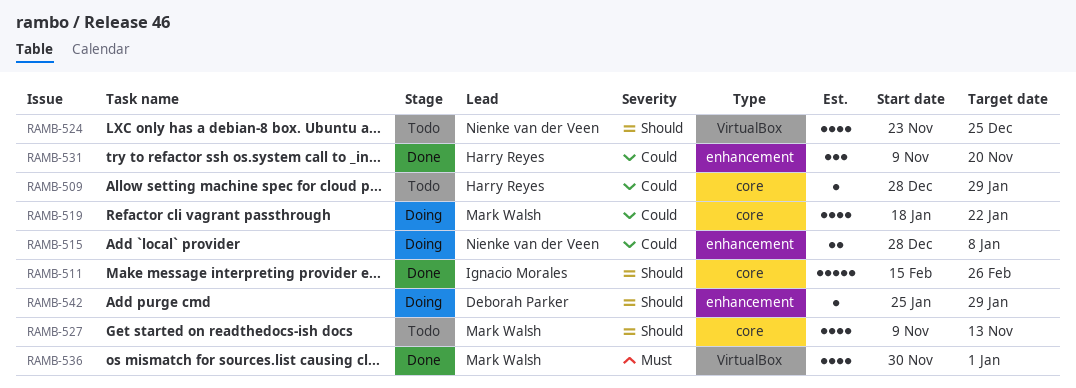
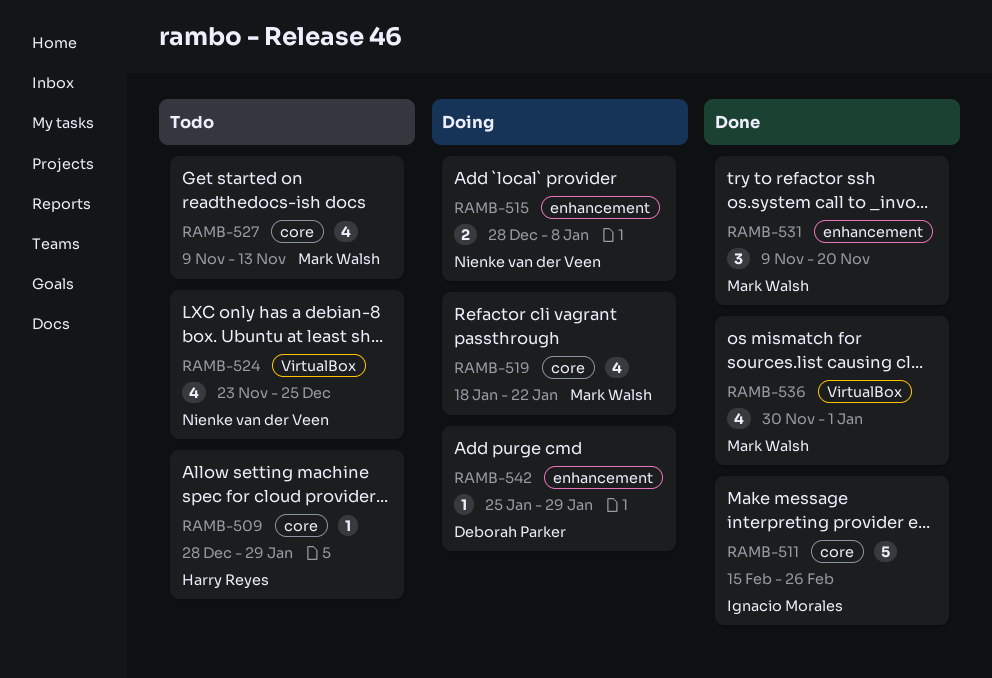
RAMB-531, owner: Harry Reyes -> Mark Walsh

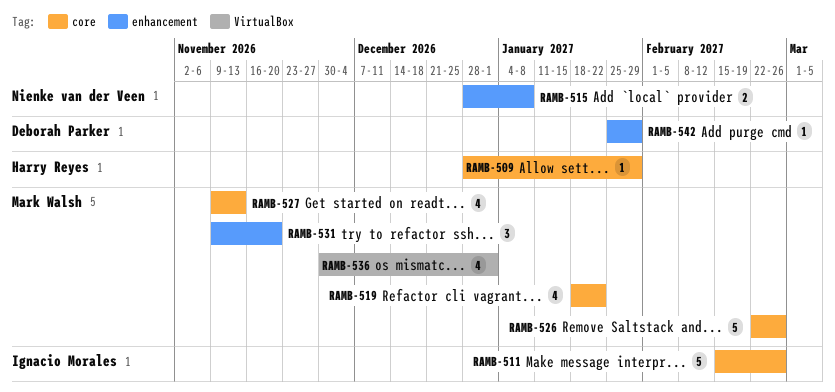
RAMB-524: present -> none
RAMB-526: none -> present

